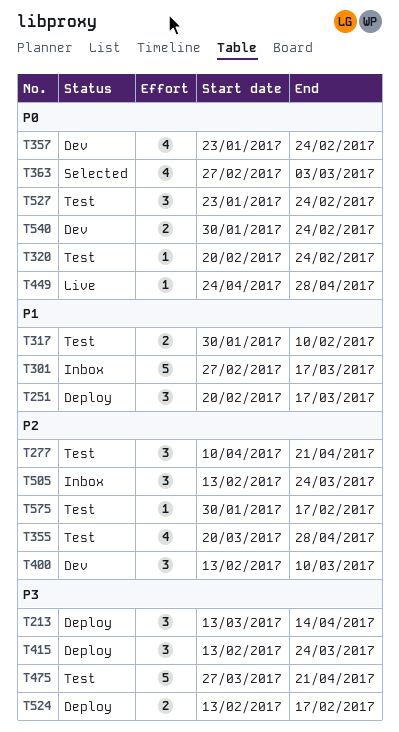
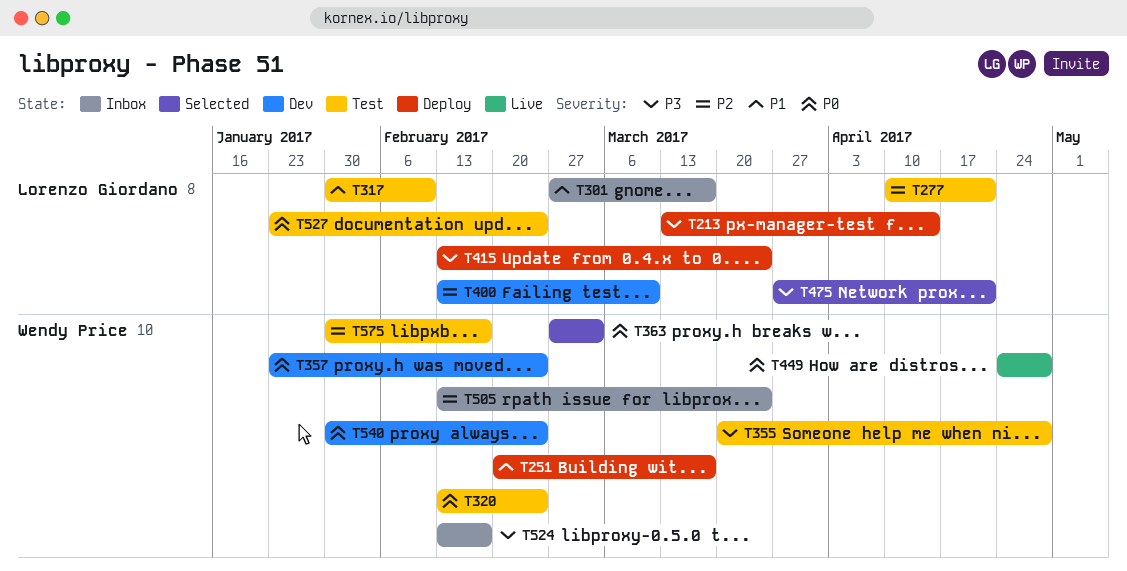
T320, start: Feb 20 -> Feb 13
T355, priority: P2 -> P3
T475, status: Test -> Selected
T524, status: Deploy -> Inbox

